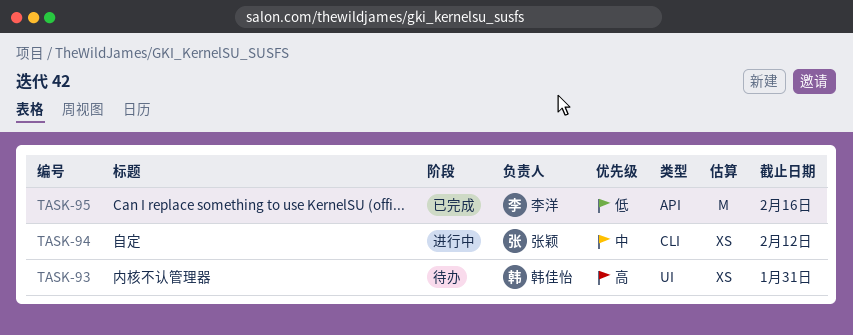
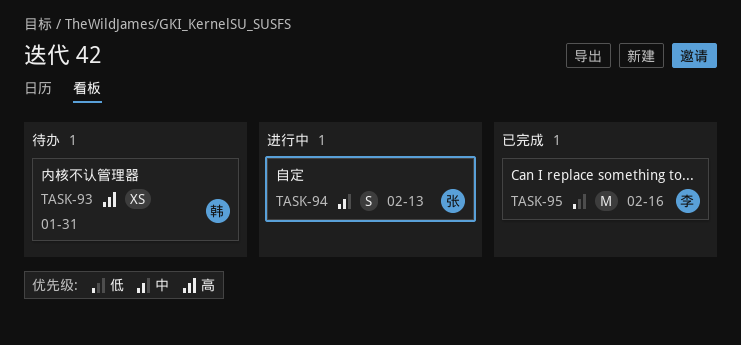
TASK-94, estimate: XS -> S
TASK-94, due: Feb 12 -> Feb 13

